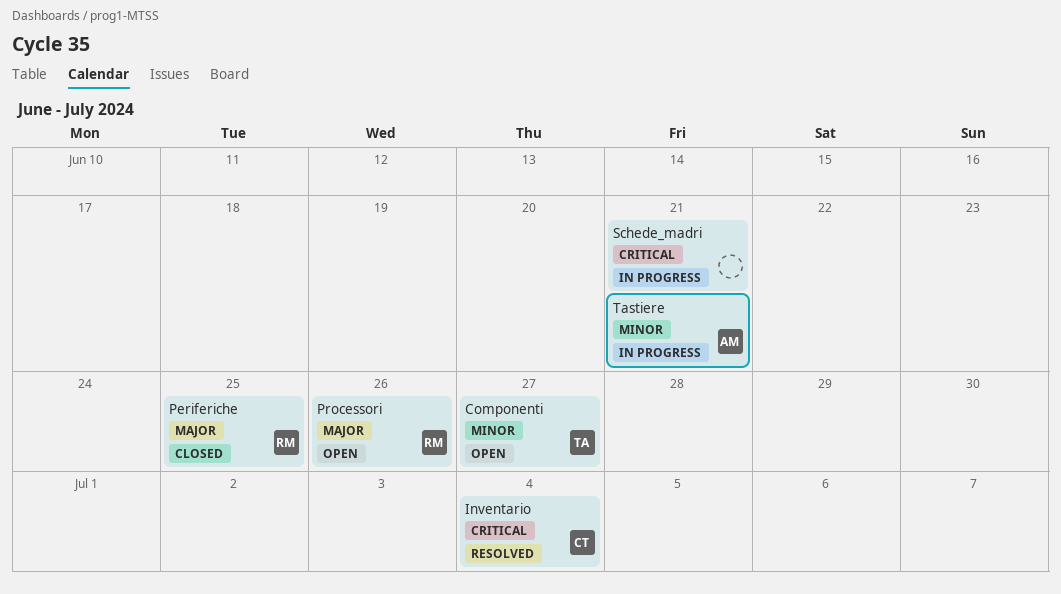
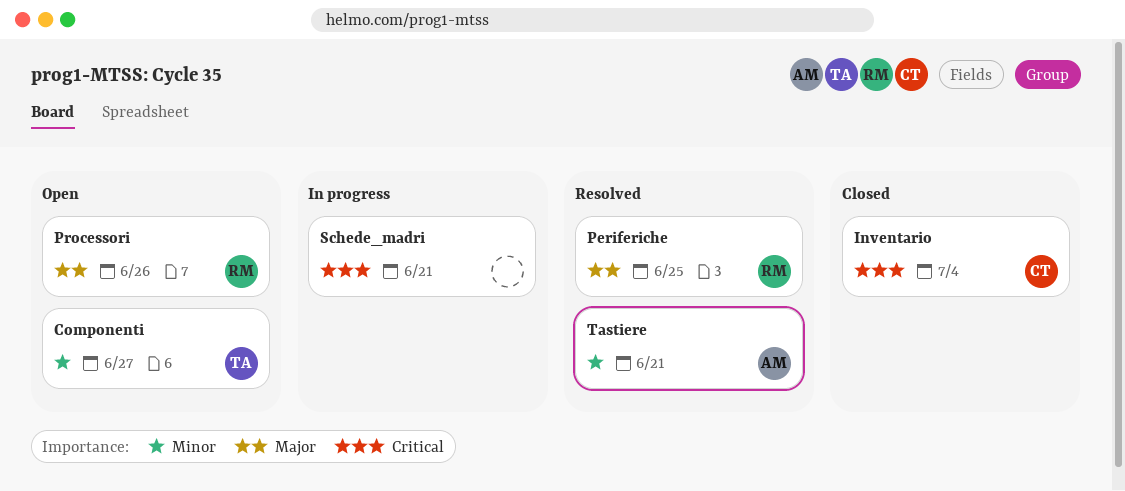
Inventario, status: Resolved -> Closed
Periferiche, status: Closed -> Resolved
Tastiere, status: In progress -> Resolved

